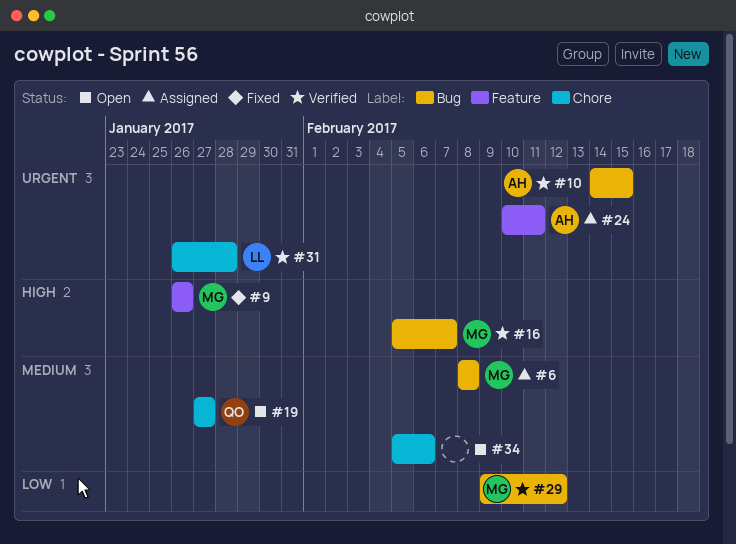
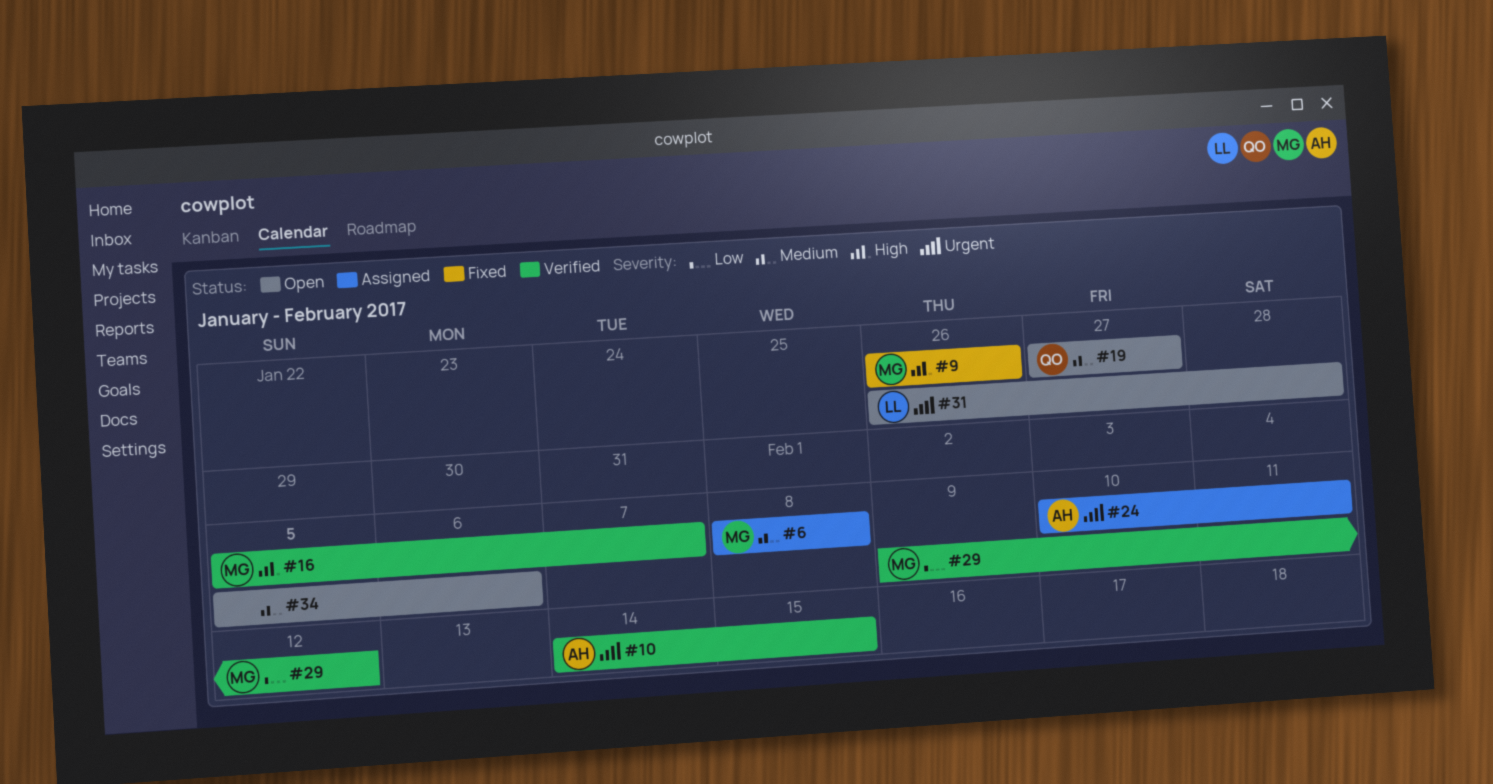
#31, status: Verified -> Open

